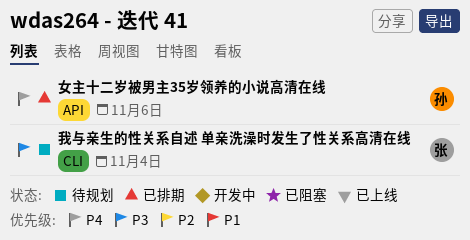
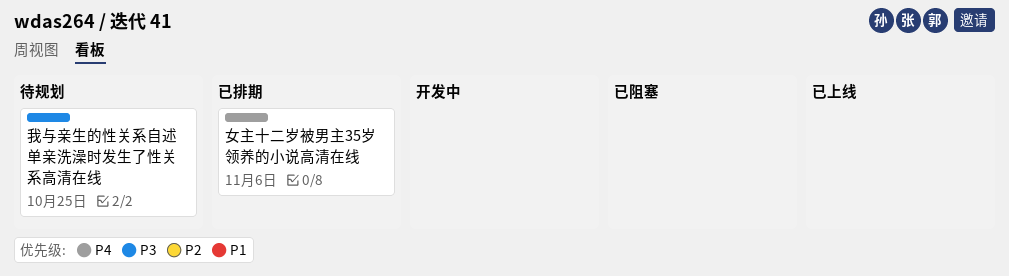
我与亲生的性关系自述 单亲洗澡时发生了性关系高清在线, due: Nov 4 -> Oct 25

